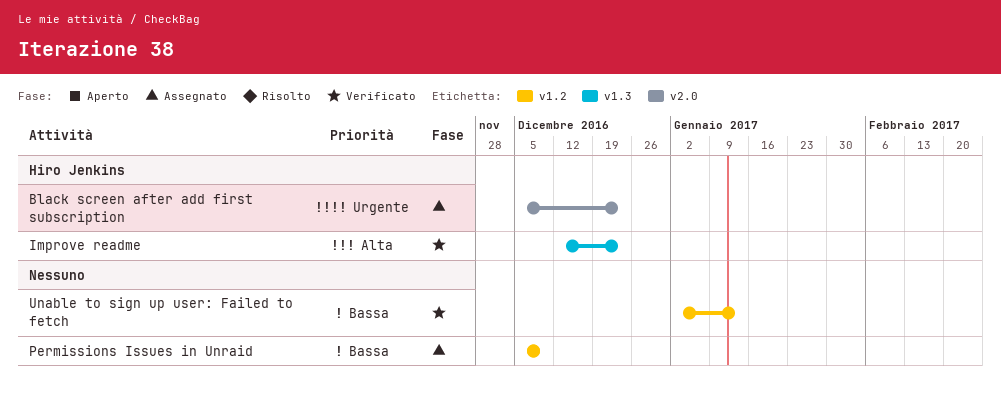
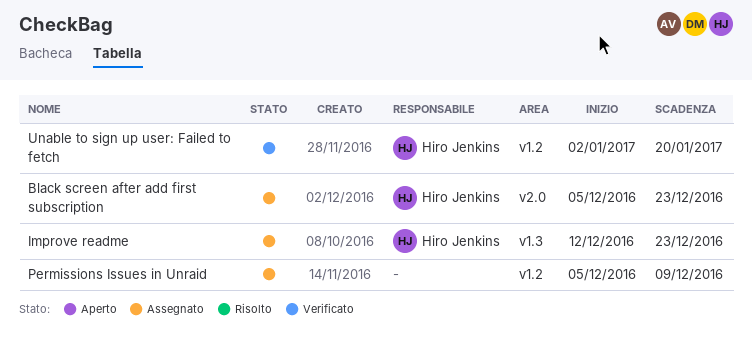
Improve readme, status: Verificato -> Assegnato
Unable to sign up user: Failed to fetch, owner: none -> Hiro Jenkins
Unable to sign up user: Failed to fetch, due: Jan 13 -> Jan 20

